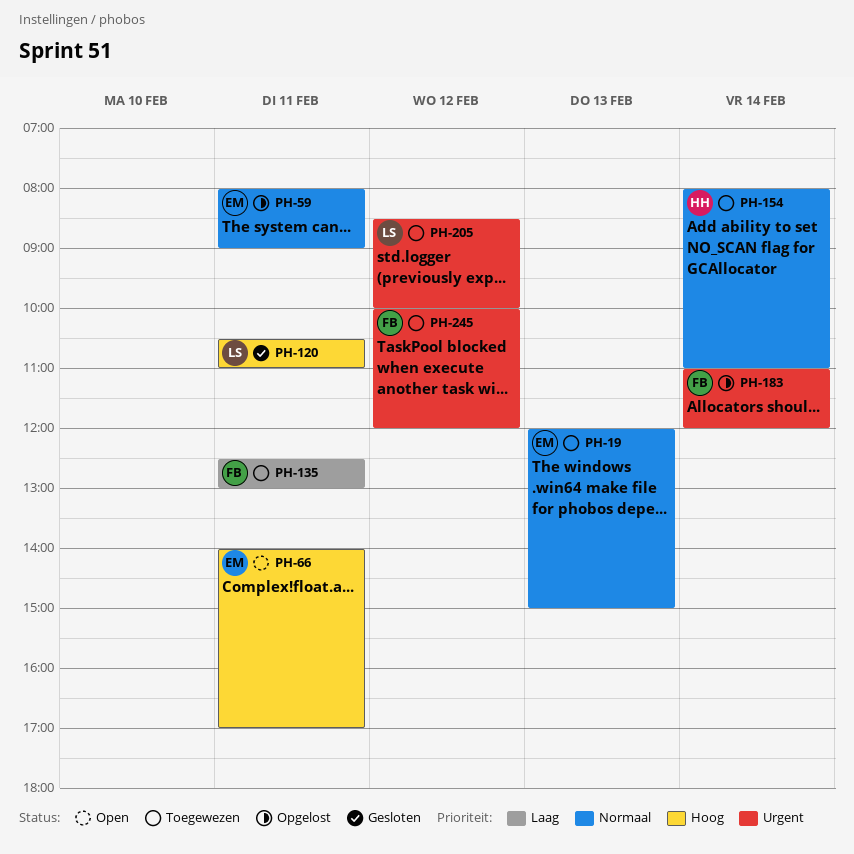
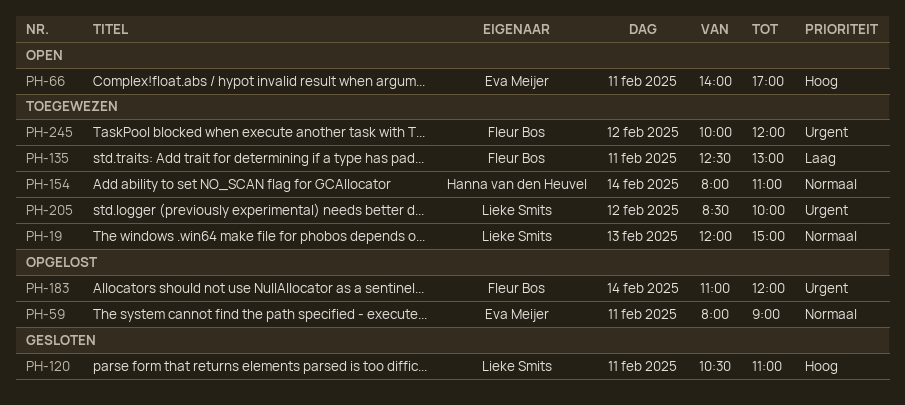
PH-19, owner: Eva Meijer -> Lieke Smits

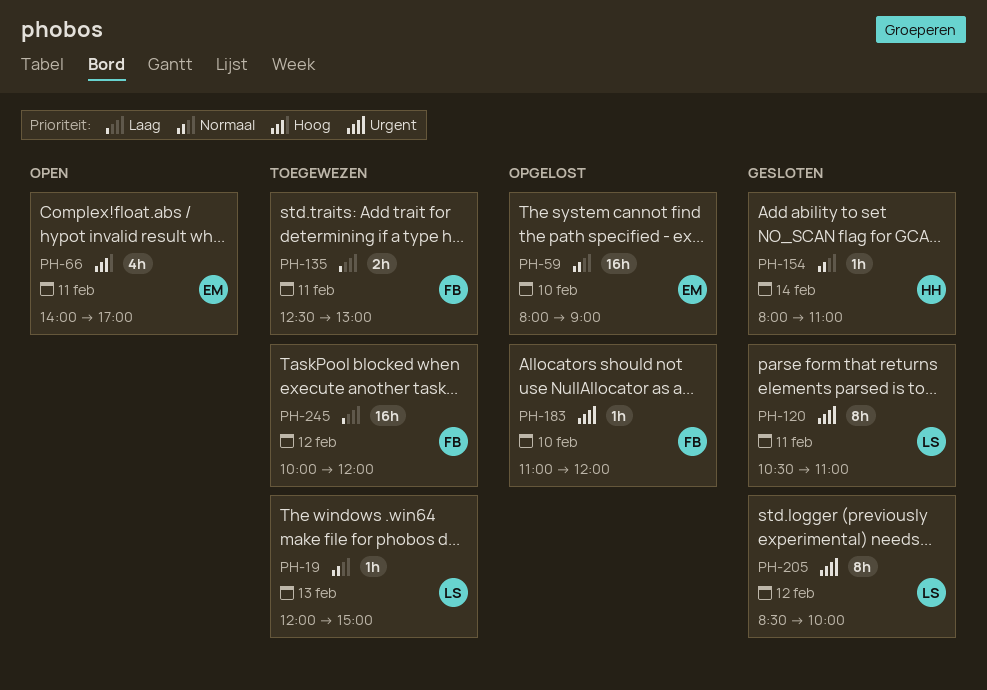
PH-59, day: Feb 11 -> Feb 10
PH-120, priority: Hoog -> Urgent
PH-154, status: Toegewezen -> Gesloten
PH-183, day: Feb 14 -> Feb 10
PH-205, status: Toegewezen -> Gesloten
PH-245, priority: Urgent -> Laag

